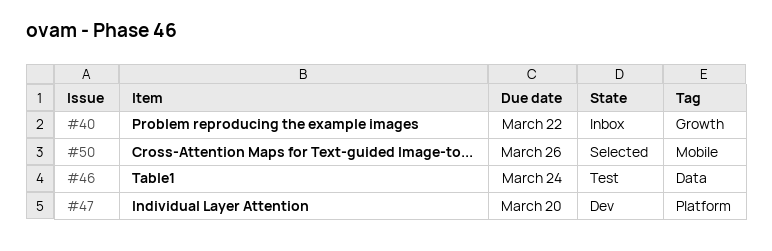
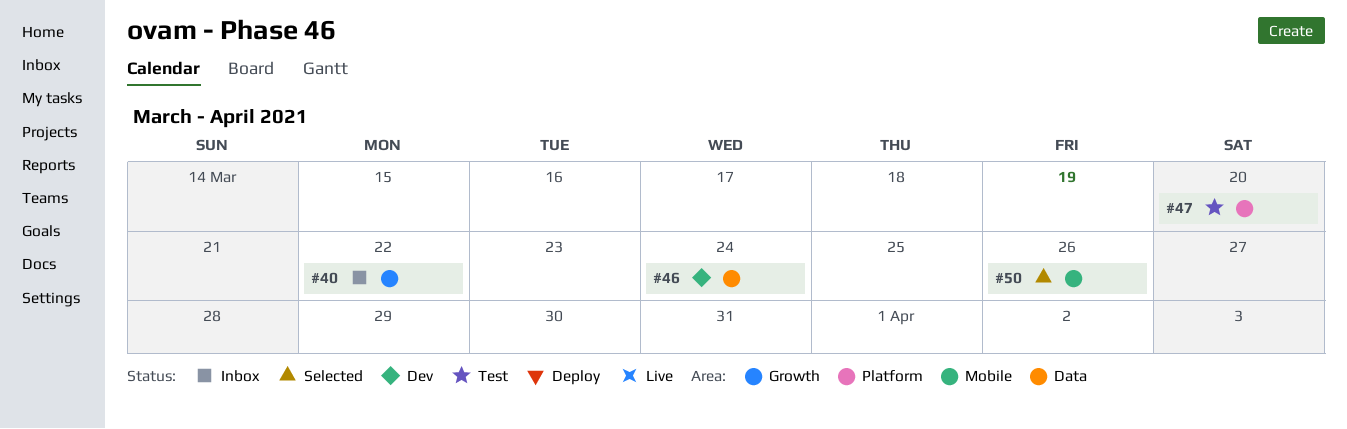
#46, status: Test -> Dev
#47, status: Dev -> Test

